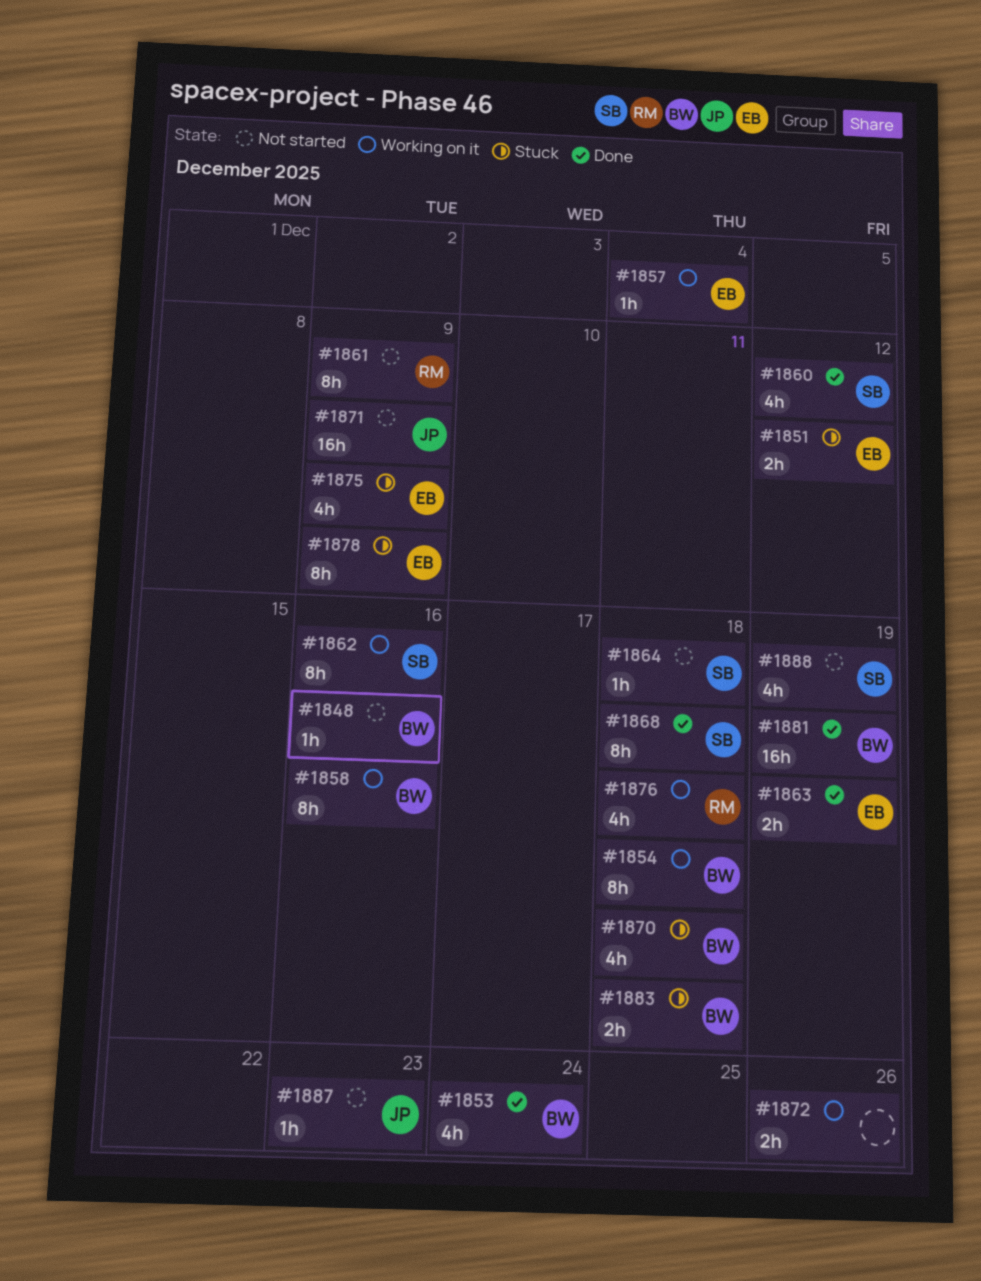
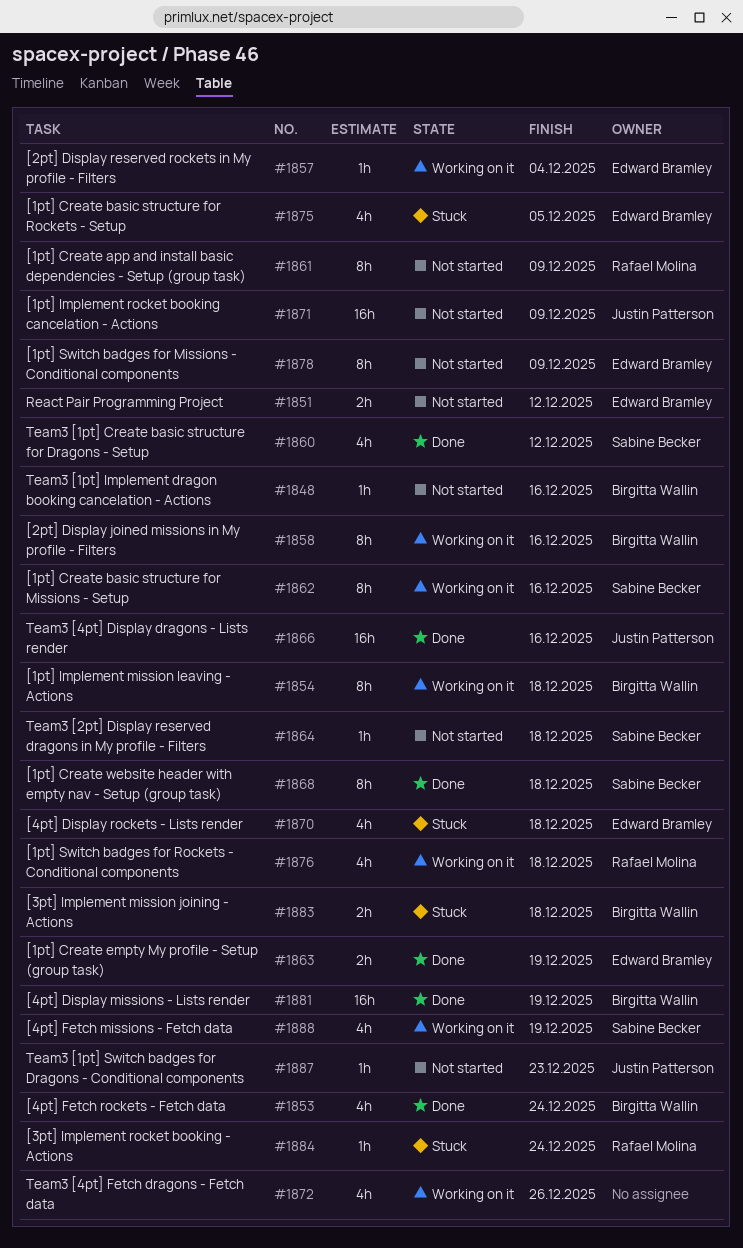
#1851, status: Stuck -> Not started
#1866: none -> present
#1870, owner: Birgitta Wallin -> Edward Bramley
#1872, estimate: 2h -> 4h
#1875, due: Dec 9 -> Dec 5
#1878, status: Stuck -> Not started
#1884: none -> present
#1888, status: Not started -> Working on it

